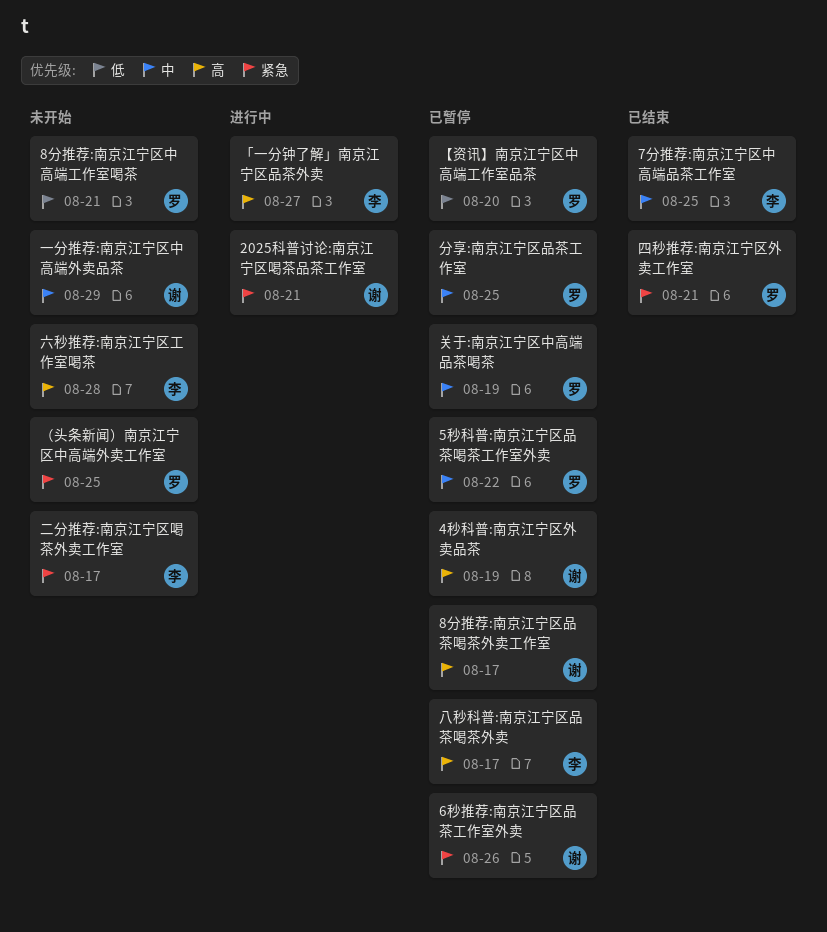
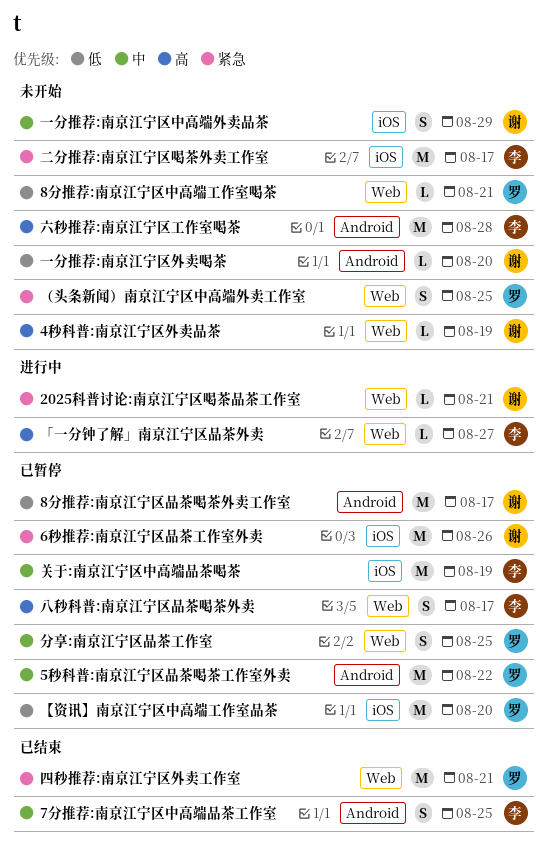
4秒科普:南京江宁区外卖品茶, status: 已暂停 -> 未开始
8分推荐:南京江宁区品茶喝茶外卖工作室, priority: 高 -> 低
一分推荐:南京江宁区外卖喝茶: none -> present
关于:南京江宁区中高端品茶喝茶, owner: 罗 -> 李

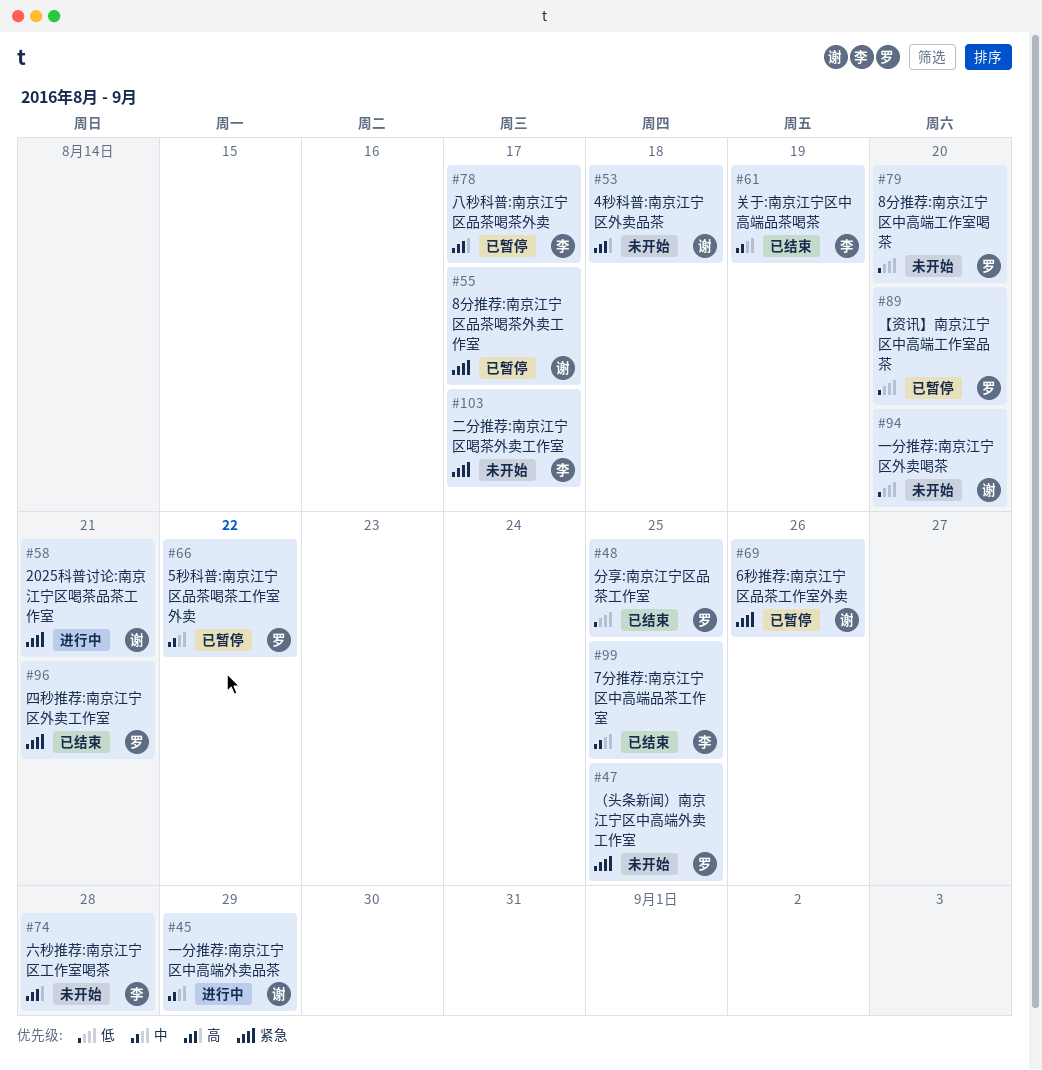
4秒科普:南京江宁区外卖品茶, due: Aug 19 -> Aug 18
8分推荐:南京江宁区中高端工作室喝茶, due: Aug 21 -> Aug 20
8分推荐:南京江宁区品茶喝茶外卖工作室, priority: 低 -> 紧急
「一分钟了解」南京江宁区品茶外卖: present -> none
一分推荐:南京江宁区中高端外卖品茶, status: 未开始 -> 进行中
关于:南京江宁区中高端品茶喝茶, status: 已暂停 -> 已结束
分享:南京江宁区品茶工作室, status: 已暂停 -> 已结束
分享:南京江宁区品茶工作室, priority: 中 -> 低

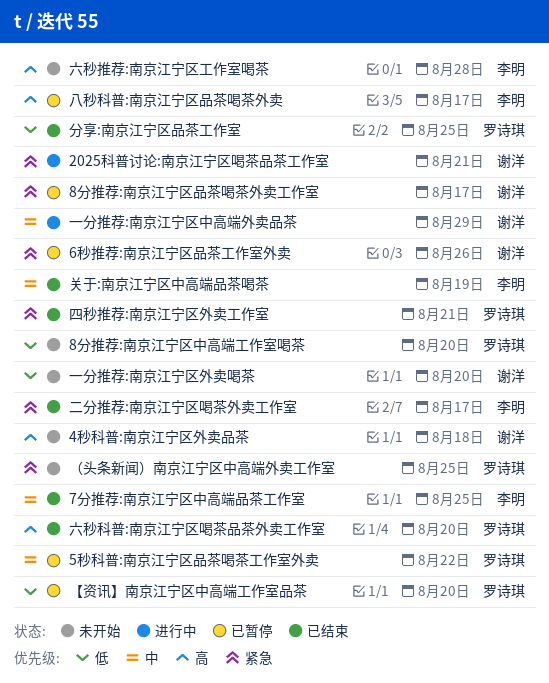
二分推荐:南京江宁区喝茶外卖工作室, status: 未开始 -> 已结束
六秒科普:南京江宁区喝茶品茶外卖工作室: none -> present

